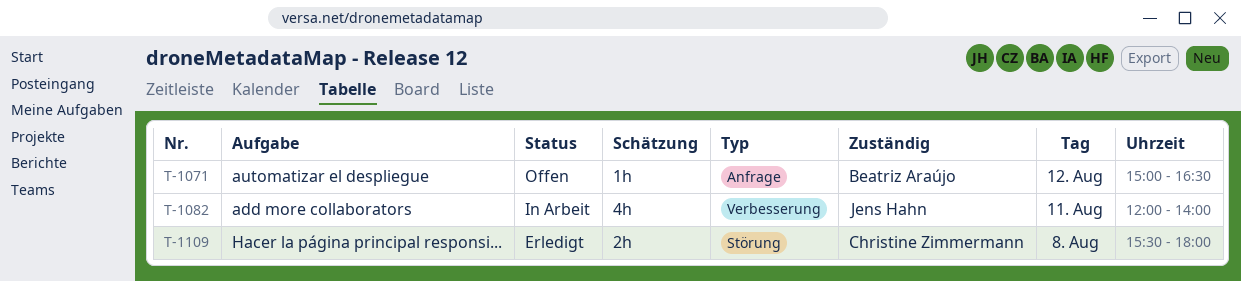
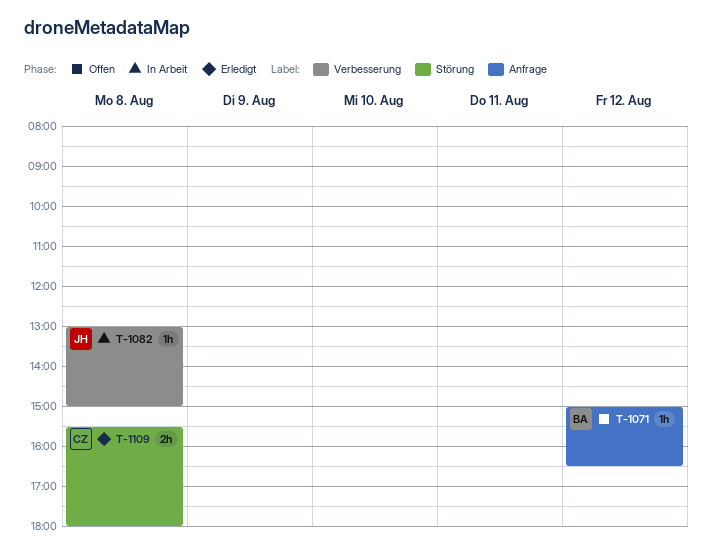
T-1082, estimate: 4h -> 1h
T-1082, day: Aug 11 -> Aug 8
T-1082, begins: 12:00 -> 13:00
T-1082, ends: 14:00 -> 15:00

